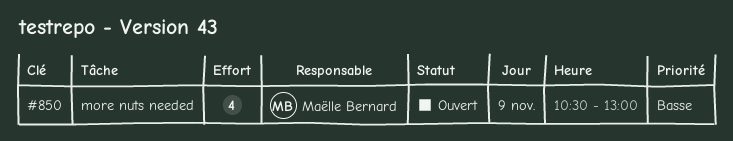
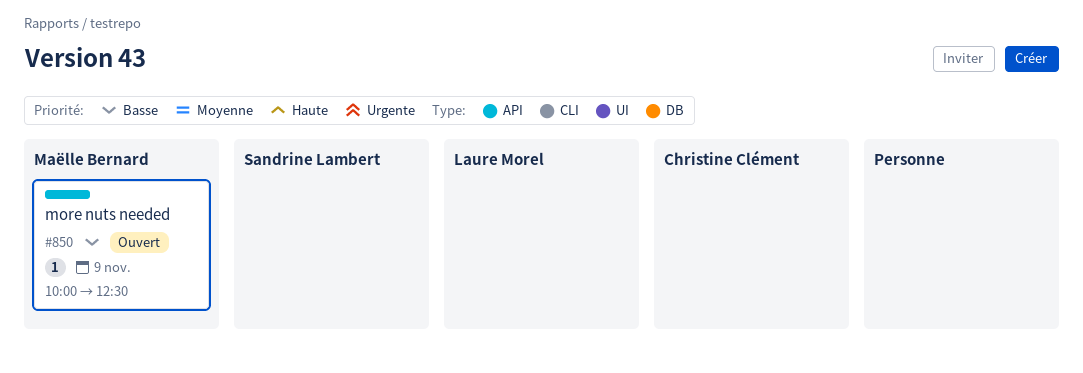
#850, estimate: 4 -> 1
#850, begins: 10:30 -> 10:00
#850, ends: 13:00 -> 12:30

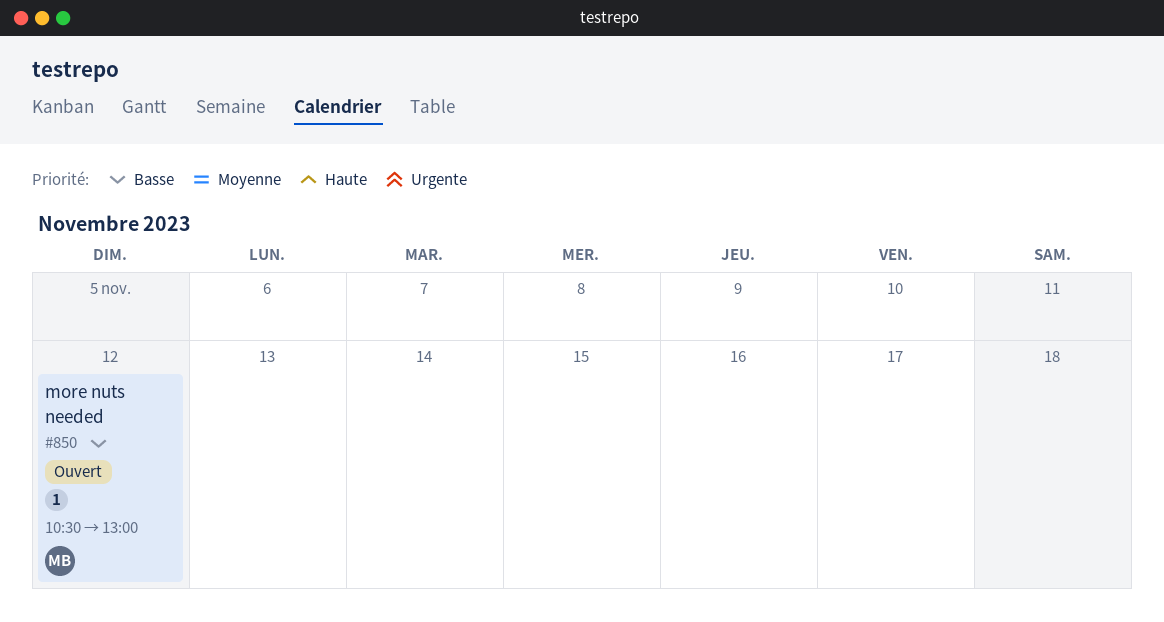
#850, day: Nov 9 -> Nov 12
#850, begins: 10:00 -> 10:30
#850, ends: 12:30 -> 13:00

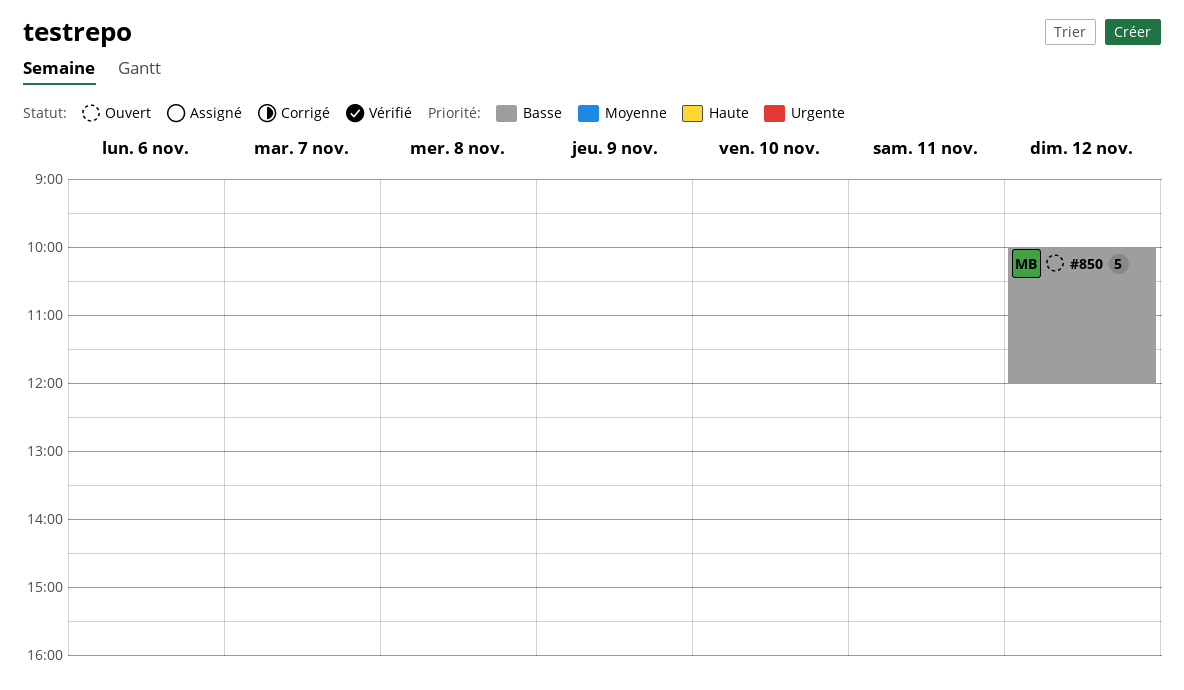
#850, estimate: 1 -> 5
#850, begins: 10:30 -> 10:00
#850, ends: 13:00 -> 12:00

